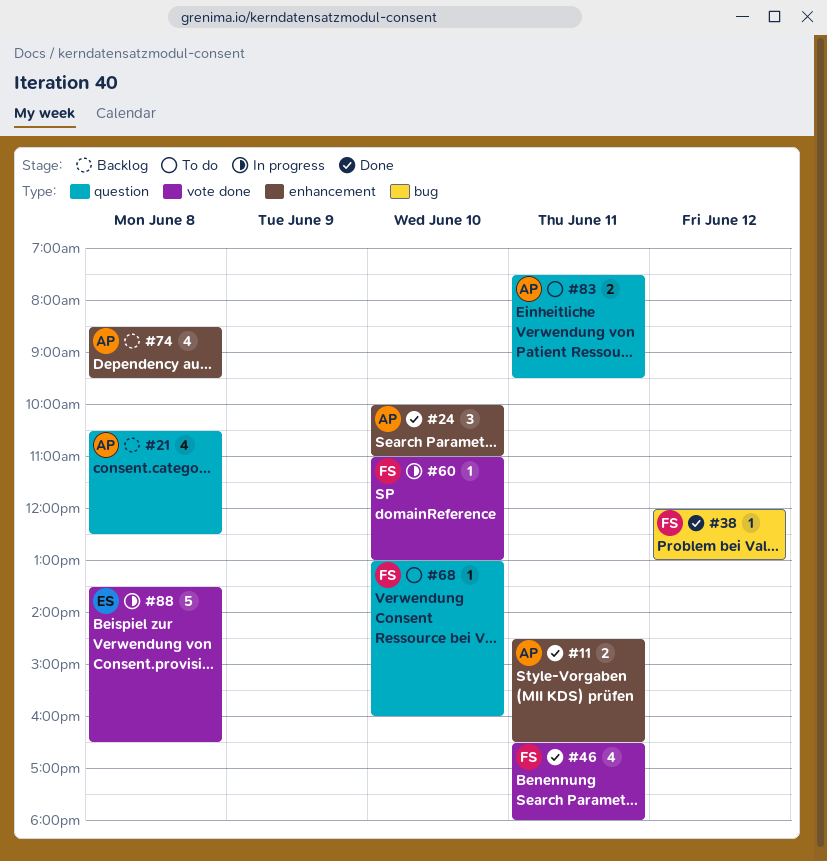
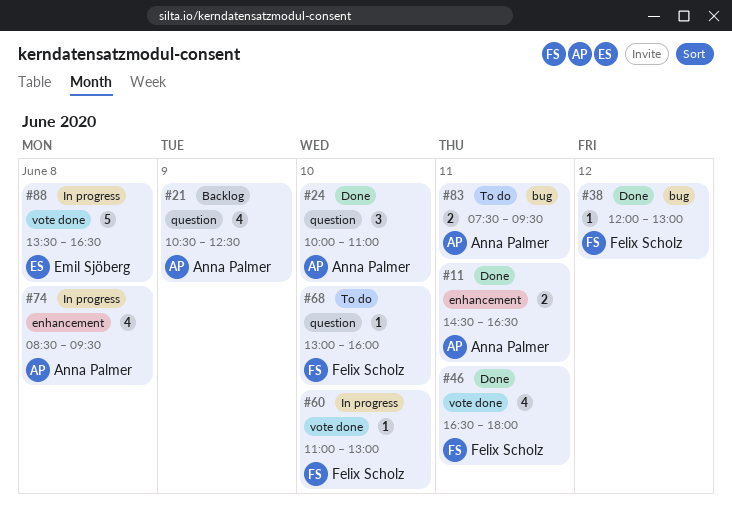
#21, day: Jun 8 -> Jun 9
#24, label: enhancement -> question
#74, status: Backlog -> In progress
#83, label: question -> bug

